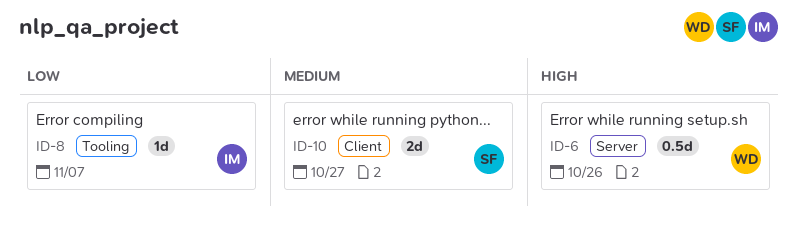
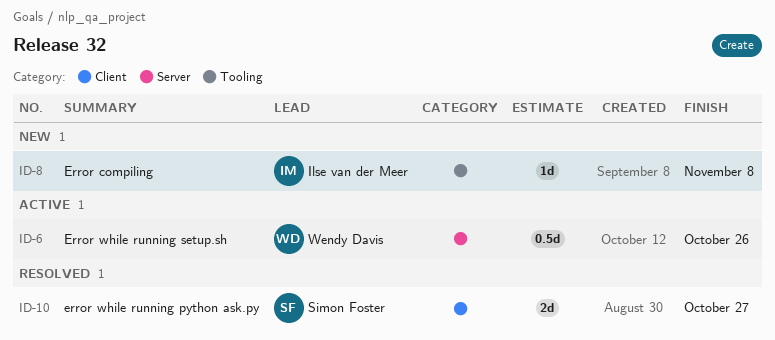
ID-8, due: Nov 7 -> Nov 8

